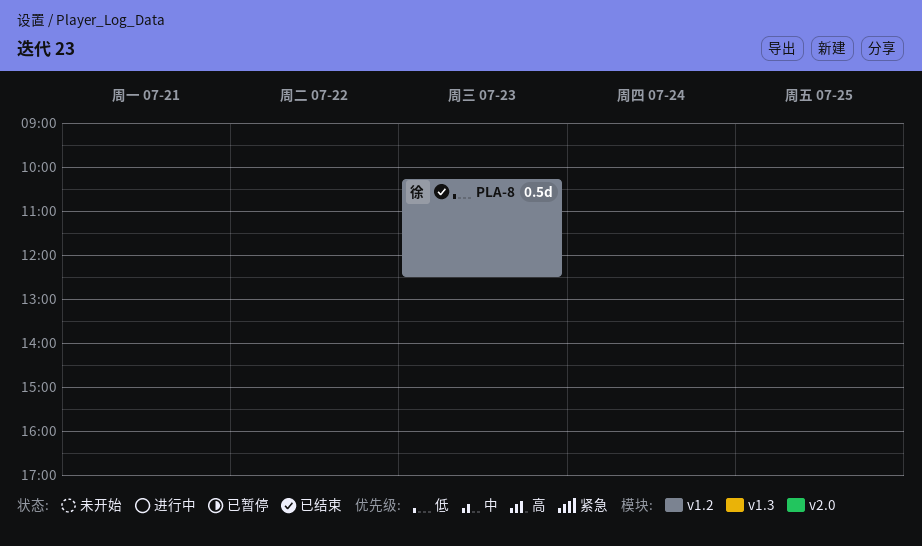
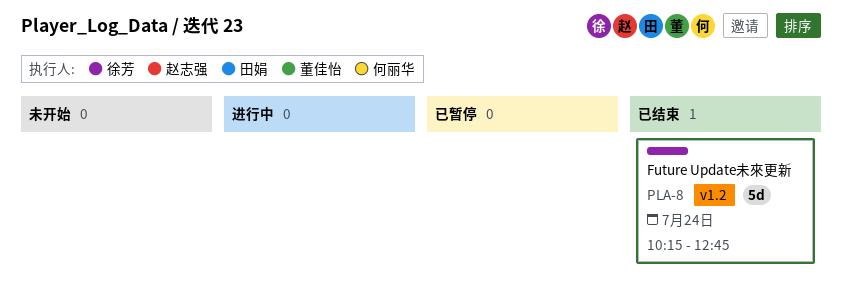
PLA-8, estimate: 0.5d -> 5d
PLA-8, day: Jul 23 -> Jul 24
PLA-8, ends: 12:30 -> 12:45

